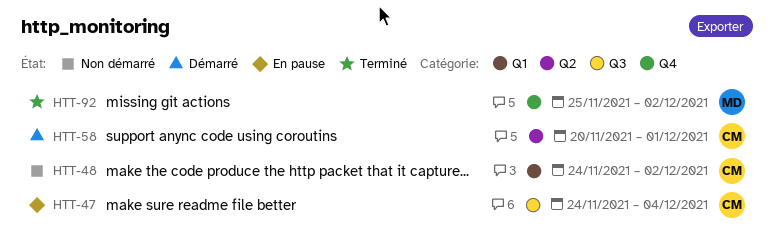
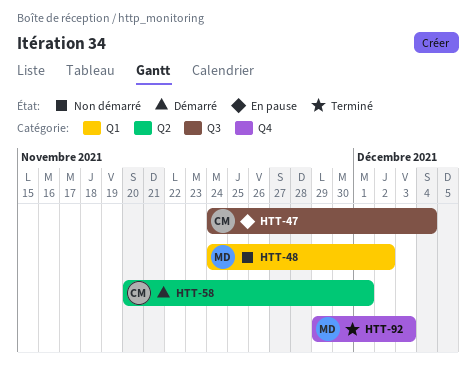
HTT-48, owner: CM -> MD
HTT-92, start: Nov 25 -> Nov 29
HTT-92, due: Dec 2 -> Dec 3

